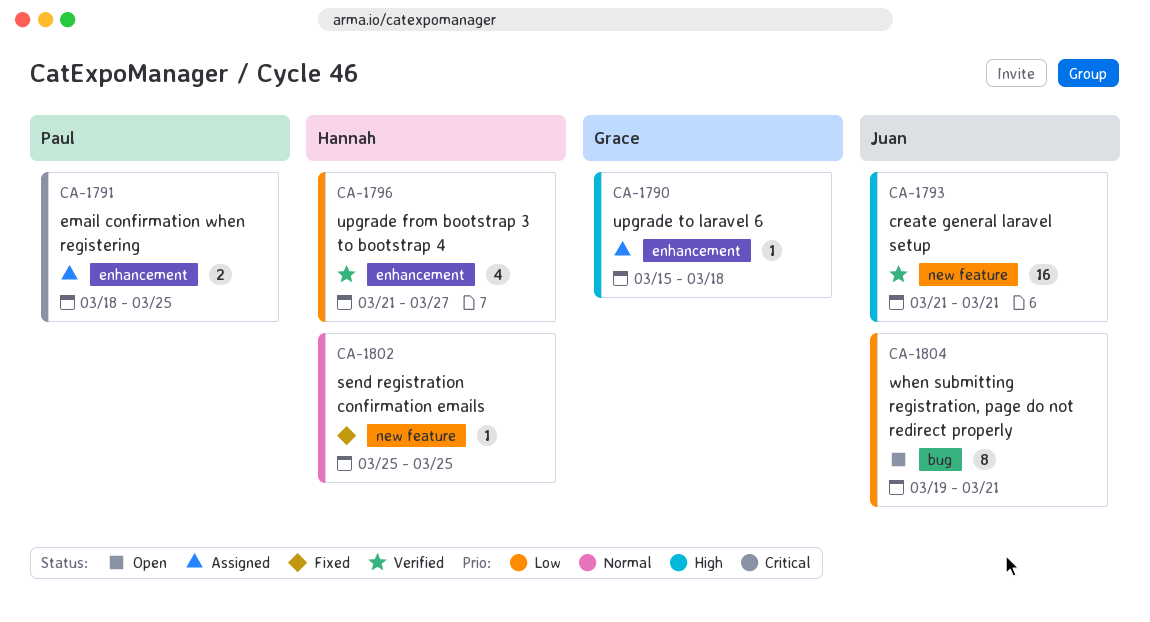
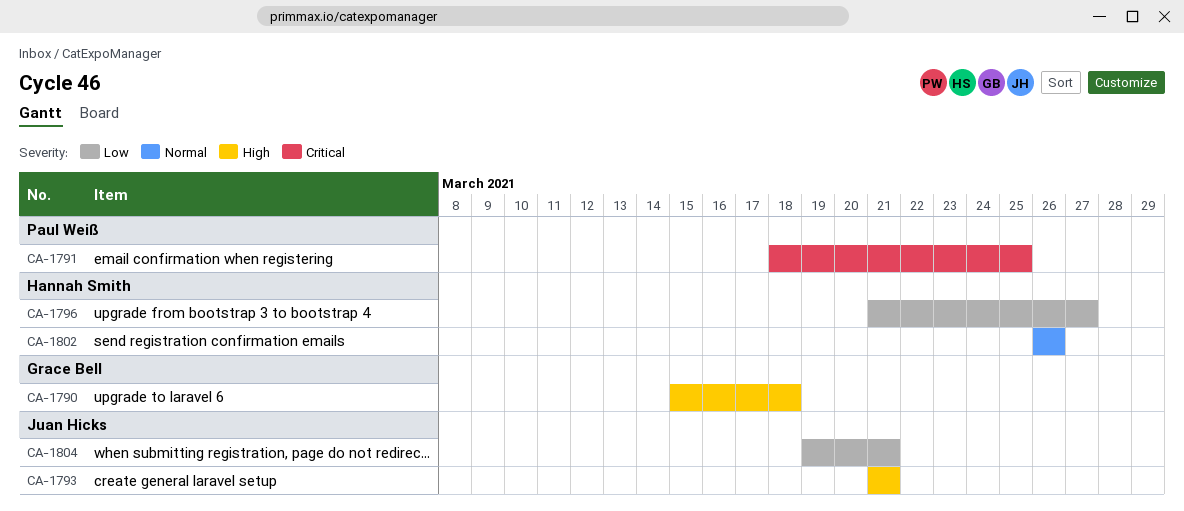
CA-1802, start: Mar 25 -> Mar 26
CA-1802, due: Mar 25 -> Mar 26

